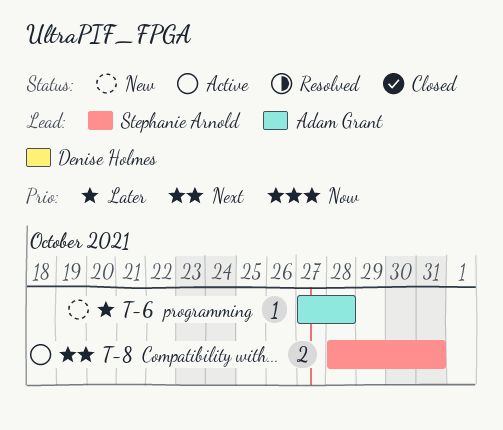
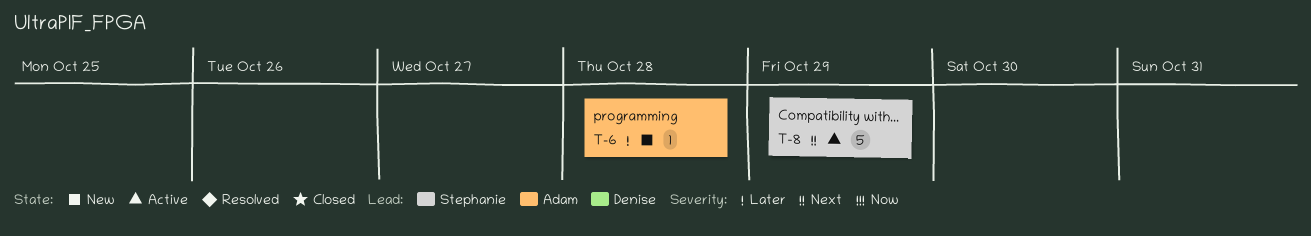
T-8, estimate: 2 -> 5
T-8, due: Oct 31 -> Oct 29

